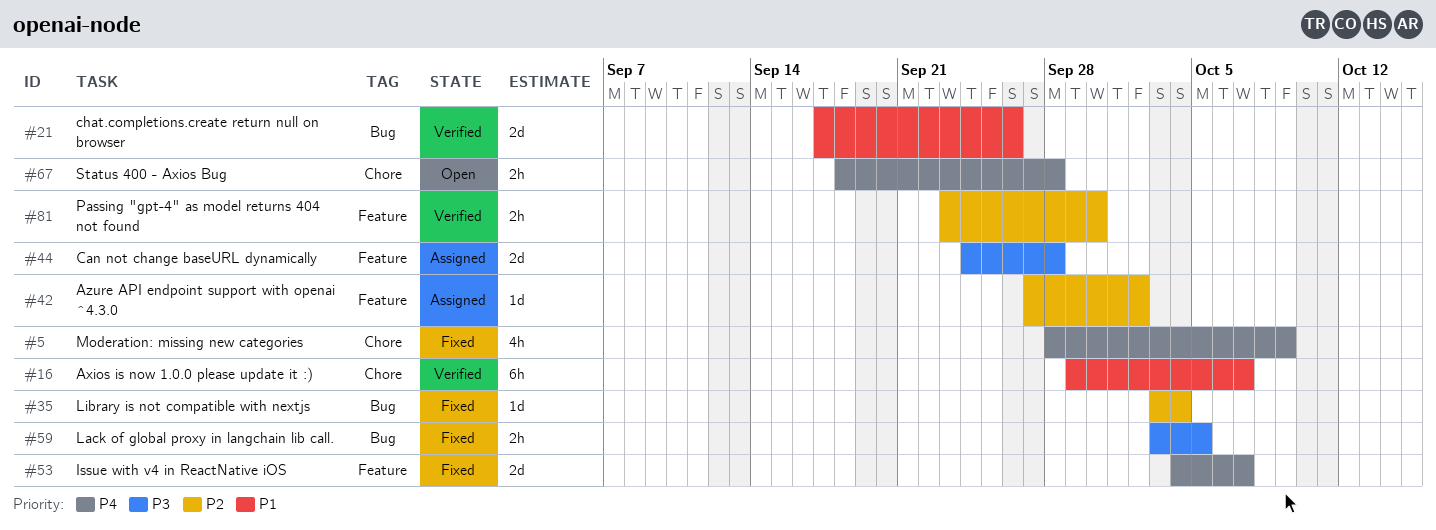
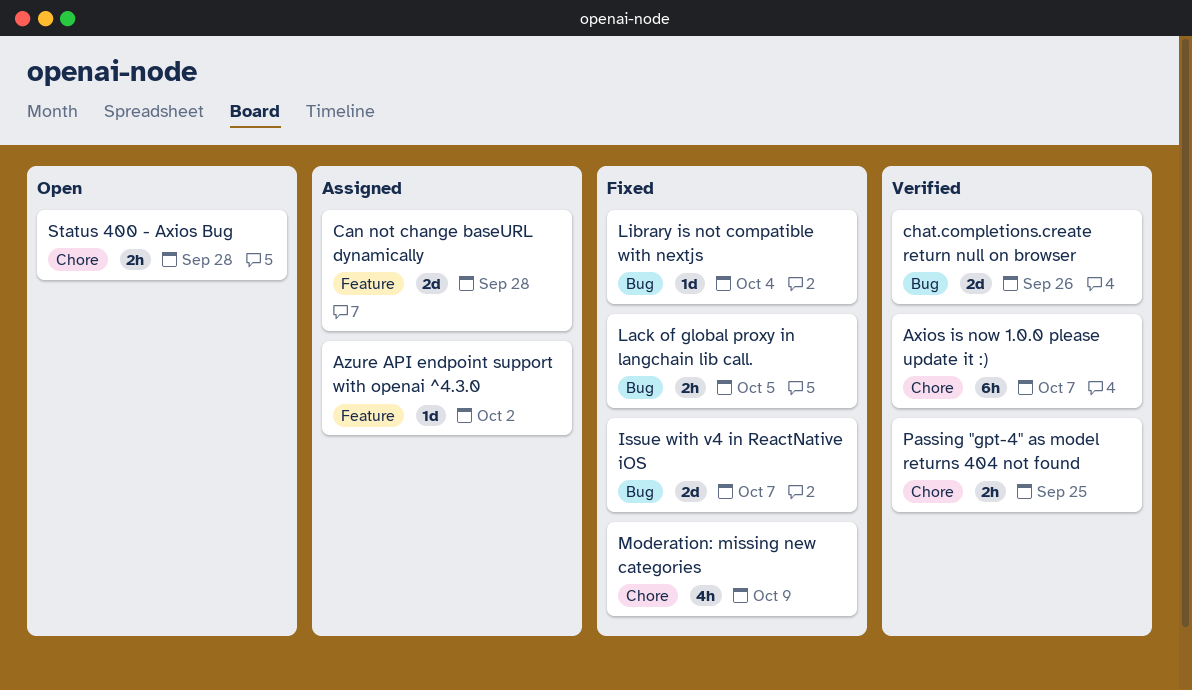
Issue with v4 in ReactNative iOS, label: Feature -> Bug
Passing "gpt-4" as model returns 404 not found, label: Feature -> Chore
Passing "gpt-4" as model returns 404 not found, due: Sep 30 -> Sep 25

